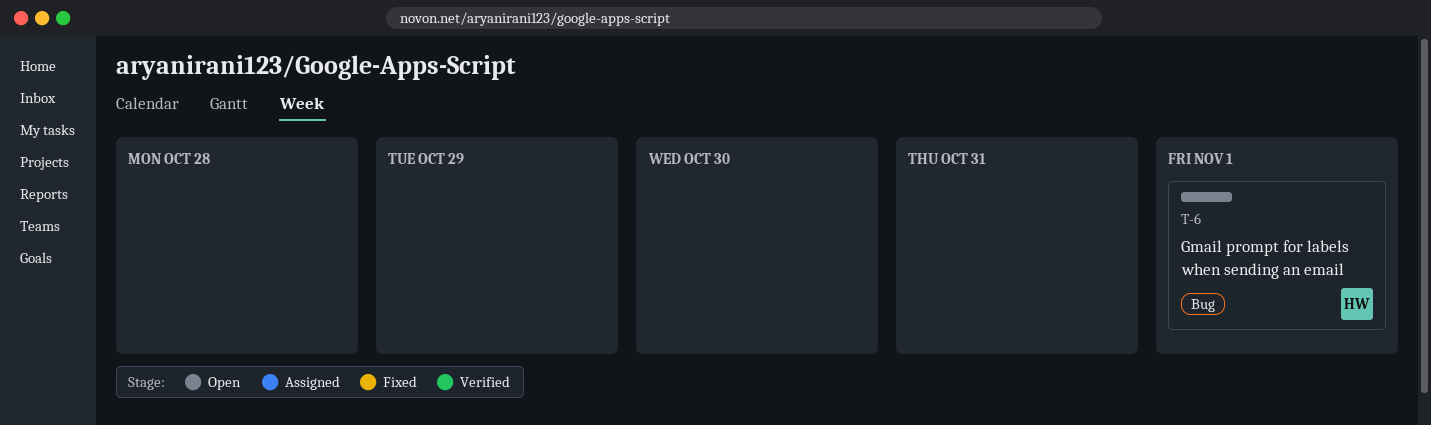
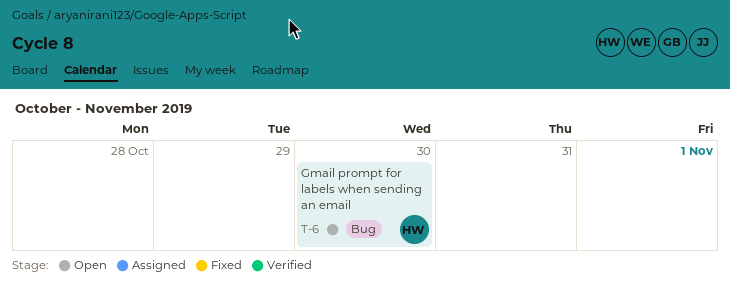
T-6, due: Nov 1 -> Oct 30

